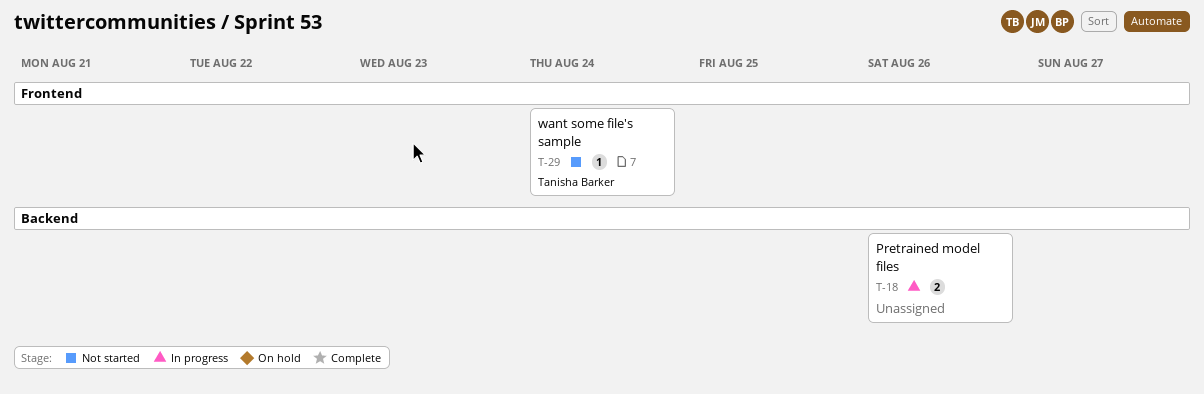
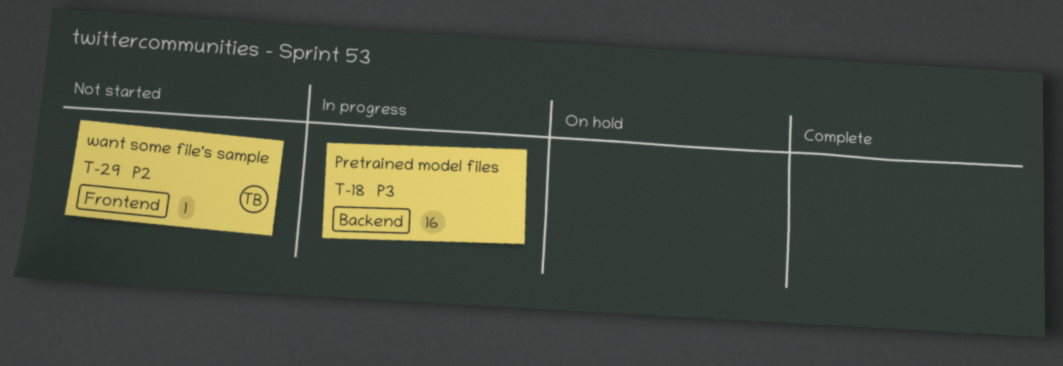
T-18, estimate: 2 -> 16

